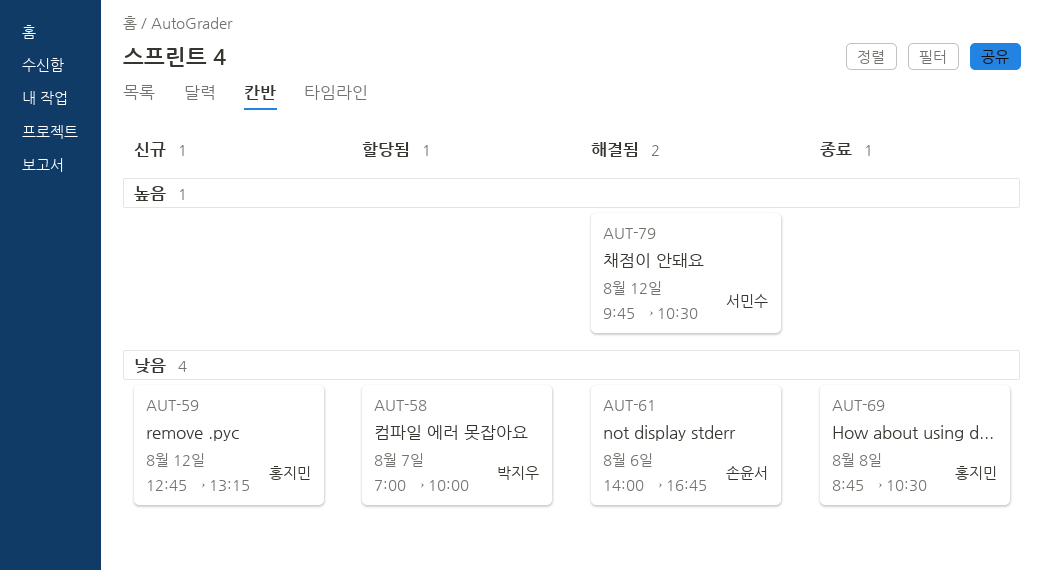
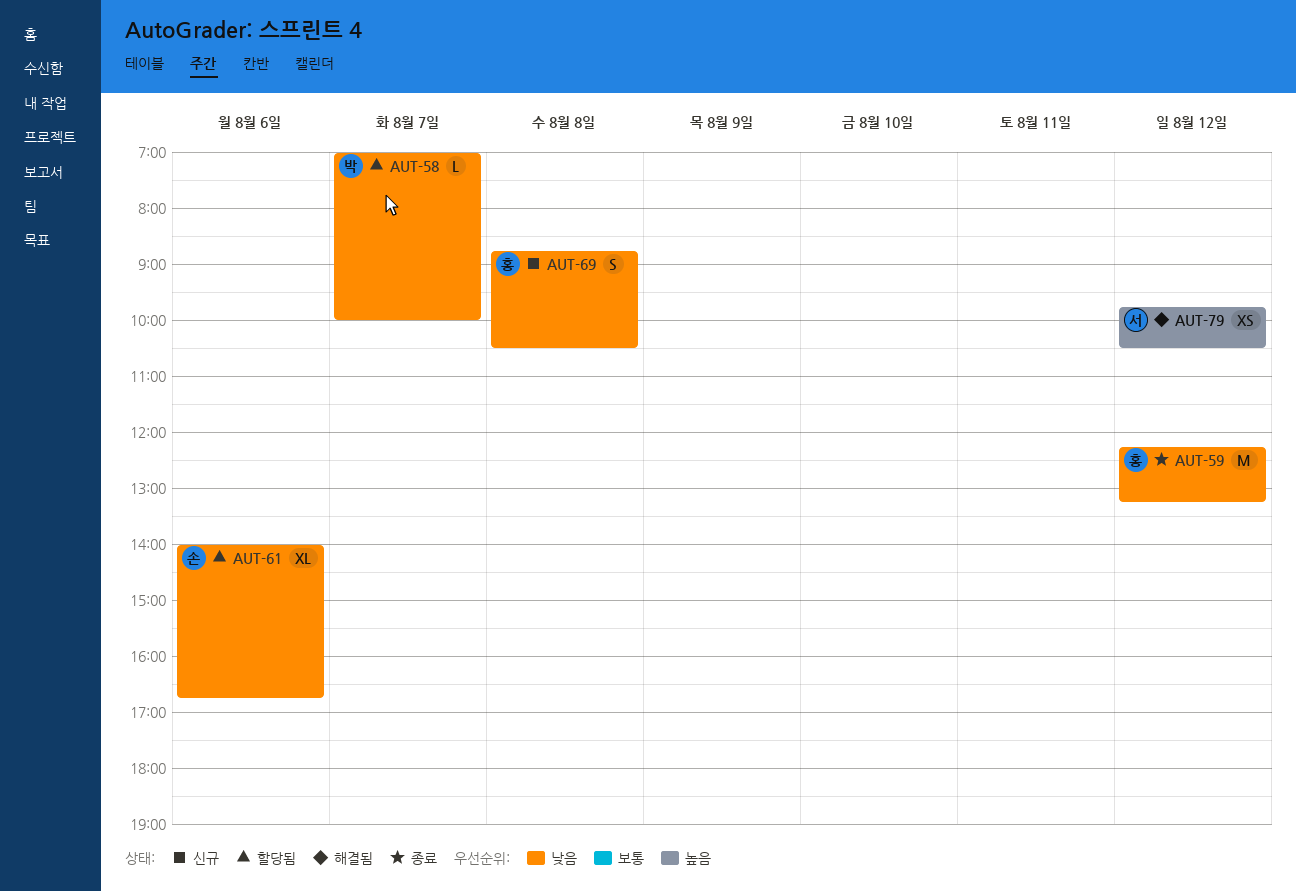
AUT-59, status: 신규 -> 종료
AUT-59, begins: 12:45 -> 12:15
AUT-61, status: 해결됨 -> 할당됨
AUT-69, status: 종료 -> 신규

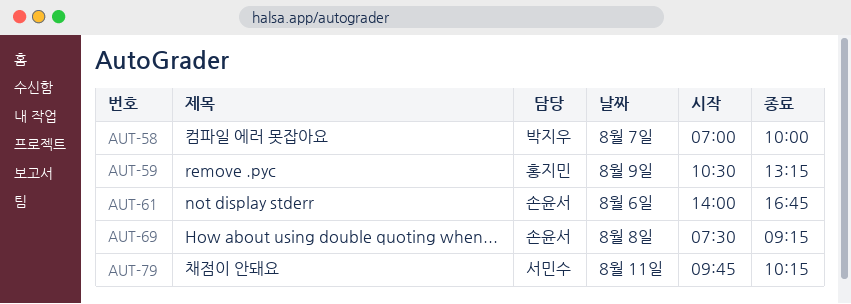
AUT-59, day: Aug 12 -> Aug 9
AUT-59, begins: 12:15 -> 10:30
AUT-69, owner: 홍지민 -> 손윤서
AUT-69, begins: 08:45 -> 07:30
AUT-69, ends: 10:30 -> 09:15
AUT-79, day: Aug 12 -> Aug 11
AUT-79, ends: 10:30 -> 10:15

